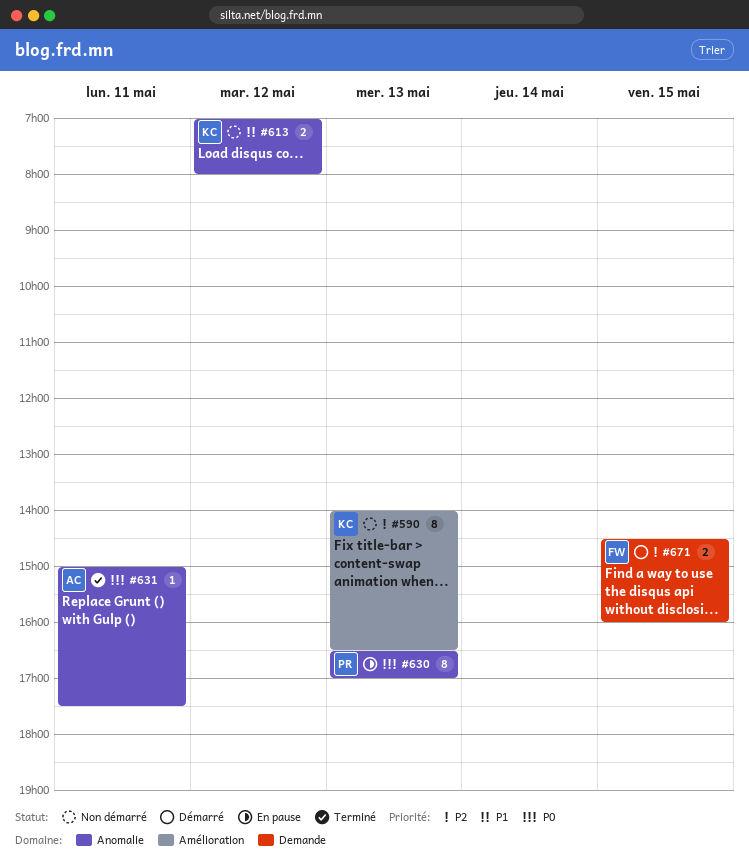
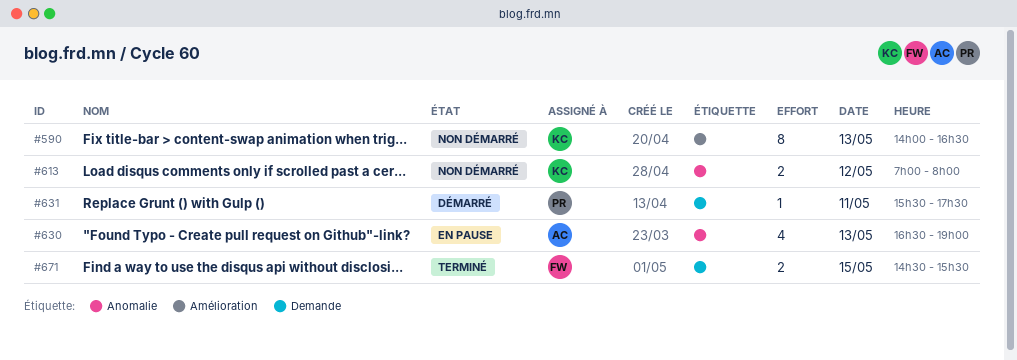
#630, owner: PR -> AC
#630, estimate: 8 -> 4
#630, ends: 17:00 -> 19:00
#631, status: Terminé -> Démarré
#631, owner: AC -> PR
#631, label: Anomalie -> Demande
#631, begins: 15:00 -> 15:30
#671, status: Démarré -> Terminé
#671, ends: 16:00 -> 15:30

